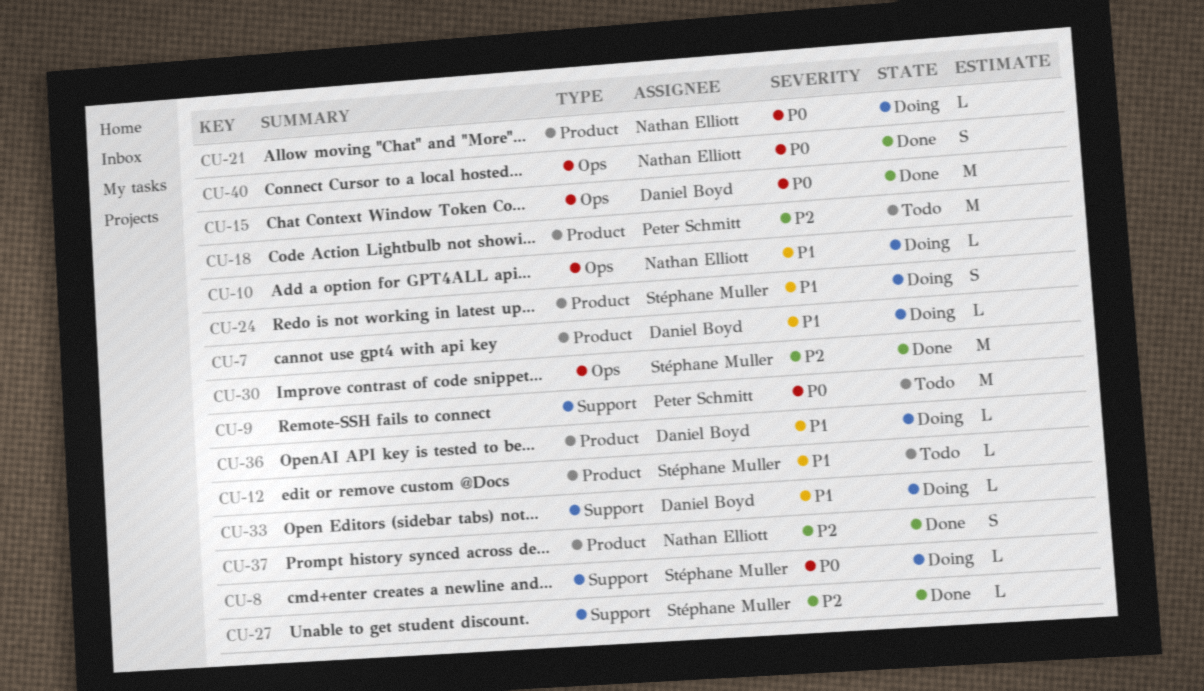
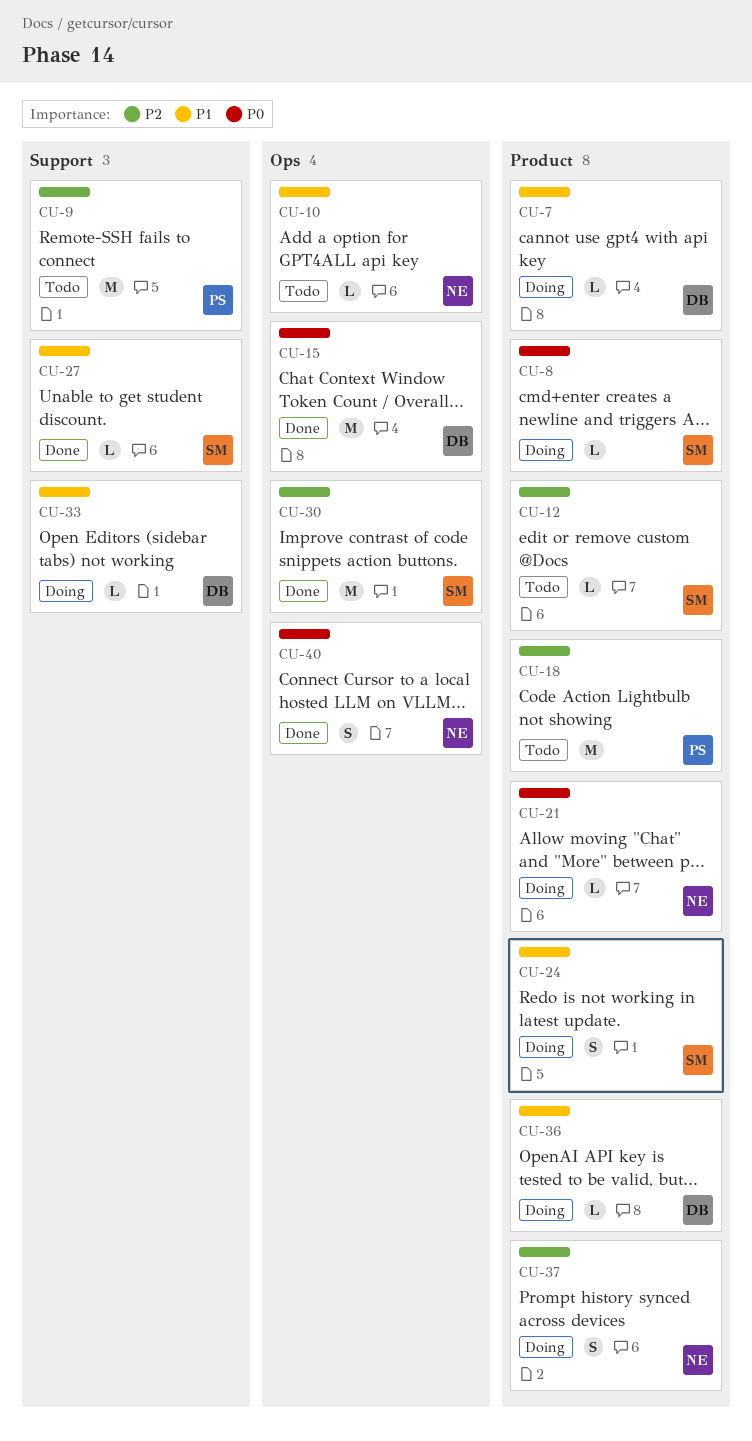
CU-8, label: Support -> Product
CU-9, priority: P0 -> P2
CU-10, status: Doing -> Todo
CU-12, priority: P1 -> P2
CU-27, priority: P2 -> P1
CU-37, status: Done -> Doing

